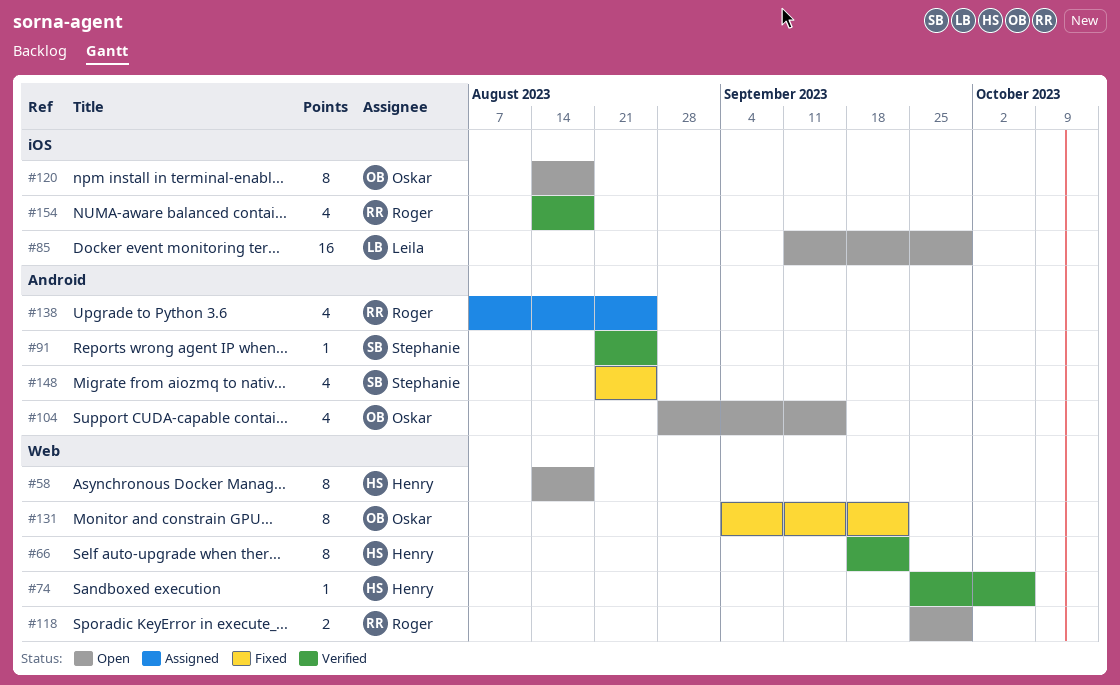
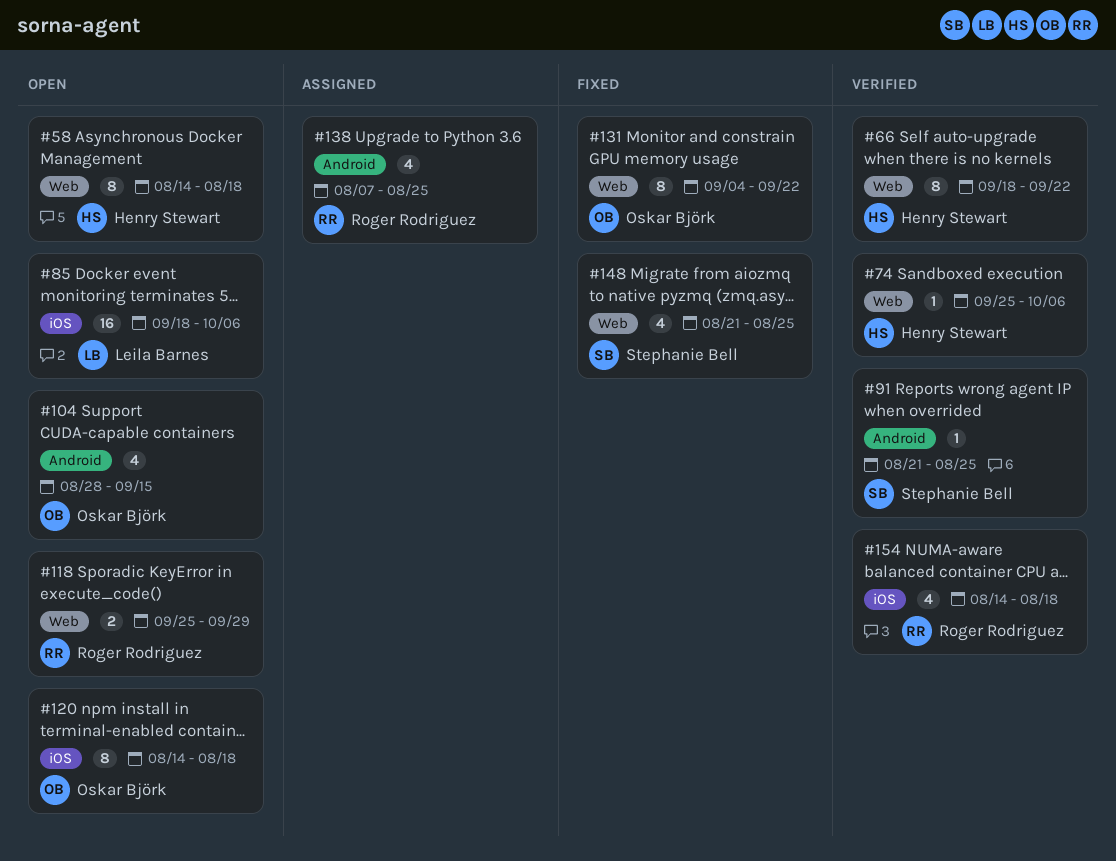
#85, start: Sep 11 -> Sep 18
#85, due: Sep 29 -> Oct 6
#148, label: Android -> Web

